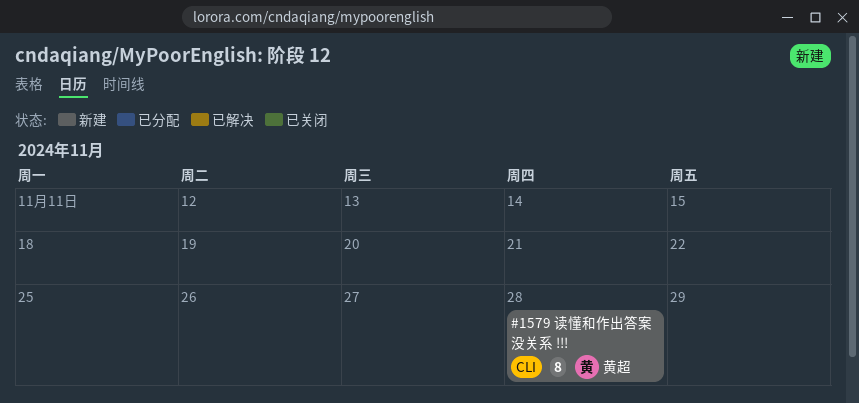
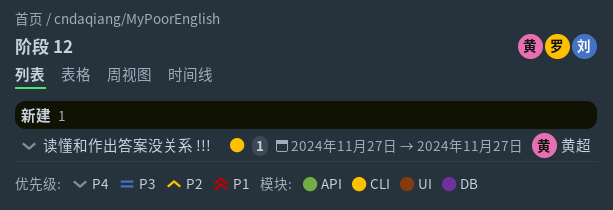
读懂和作出答案没关系 !!!, estimate: 8 -> 1
读懂和作出答案没关系 !!!, due: Nov 28 -> Nov 27

